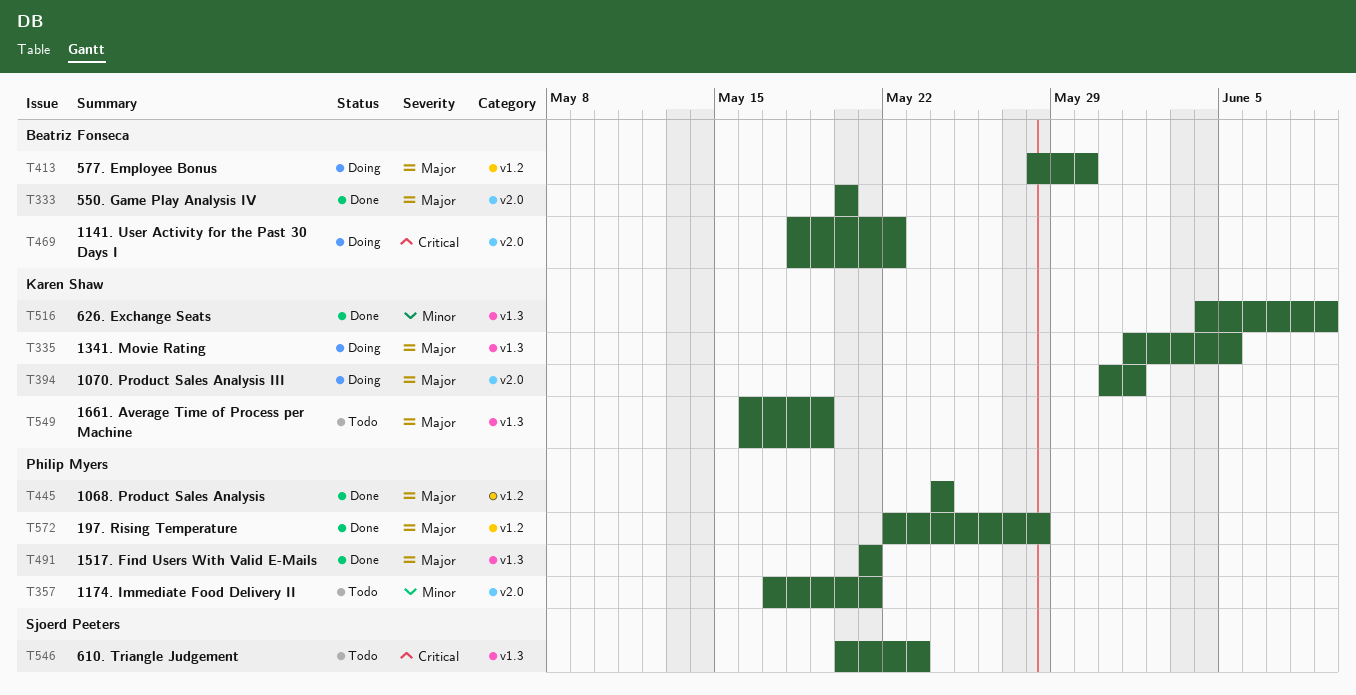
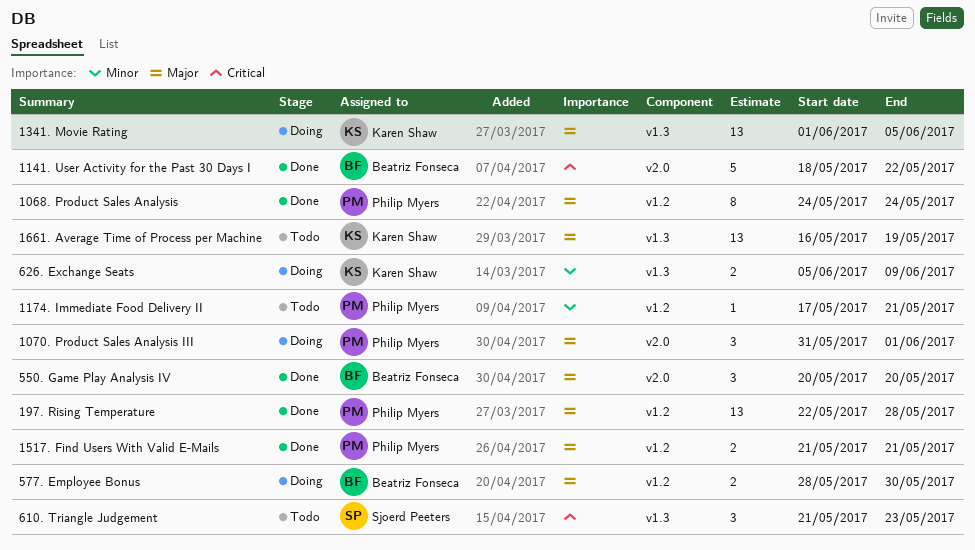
1070. Product Sales Analysis III, owner: Karen Shaw -> Philip Myers
1141. User Activity for the Past 30 Days I, status: Doing -> Done
1174. Immediate Food Delivery II, label: v2.0 -> v1.2
1517. Find Users With Valid E-Mails, label: v1.3 -> v1.2
610. Triangle Judgement, start: May 20 -> May 21
626. Exchange Seats, status: Done -> Doing
626. Exchange Seats, start: Jun 4 -> Jun 5

